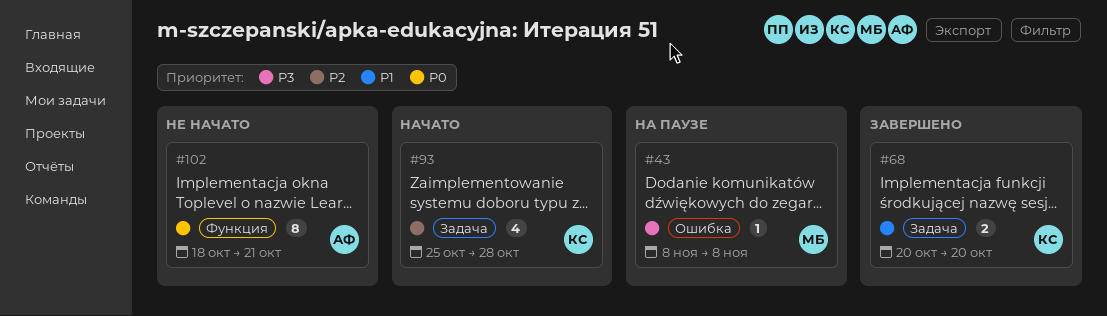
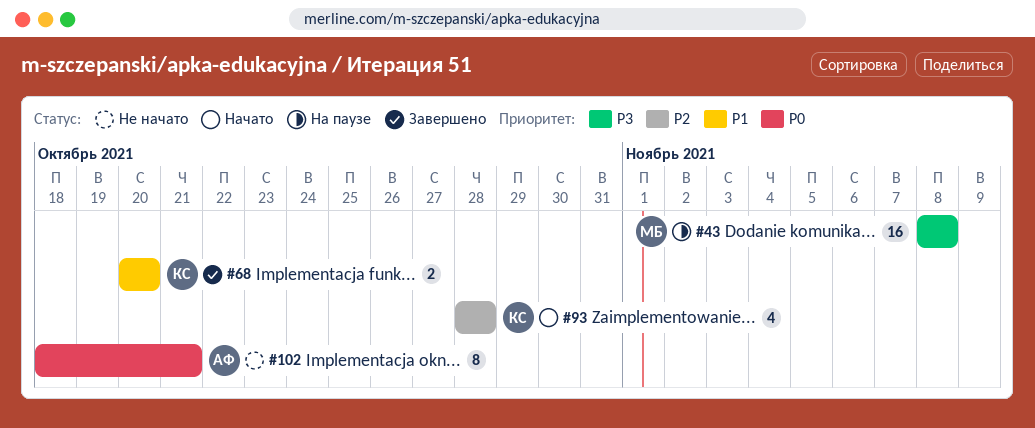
#43, estimate: 1 -> 16
#93, start: Oct 25 -> Oct 28

